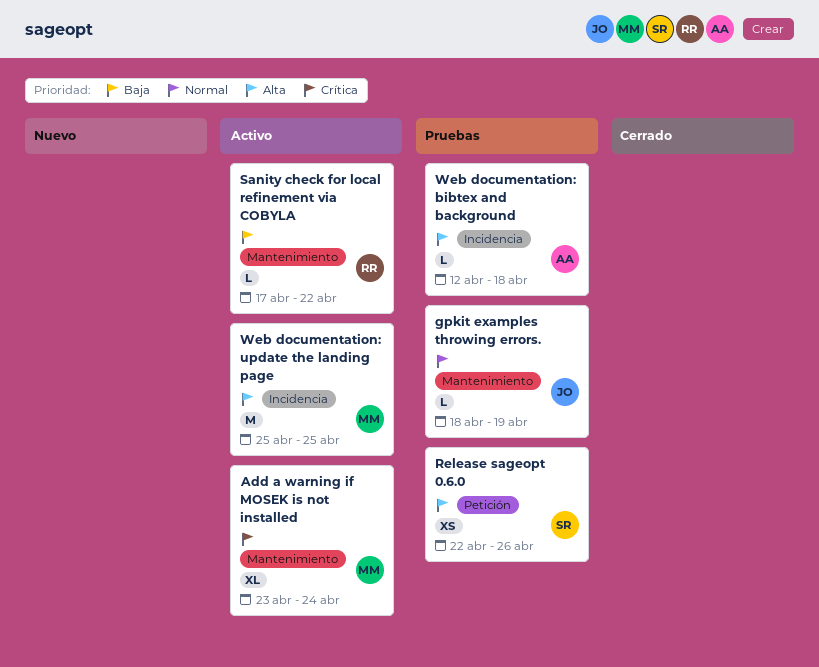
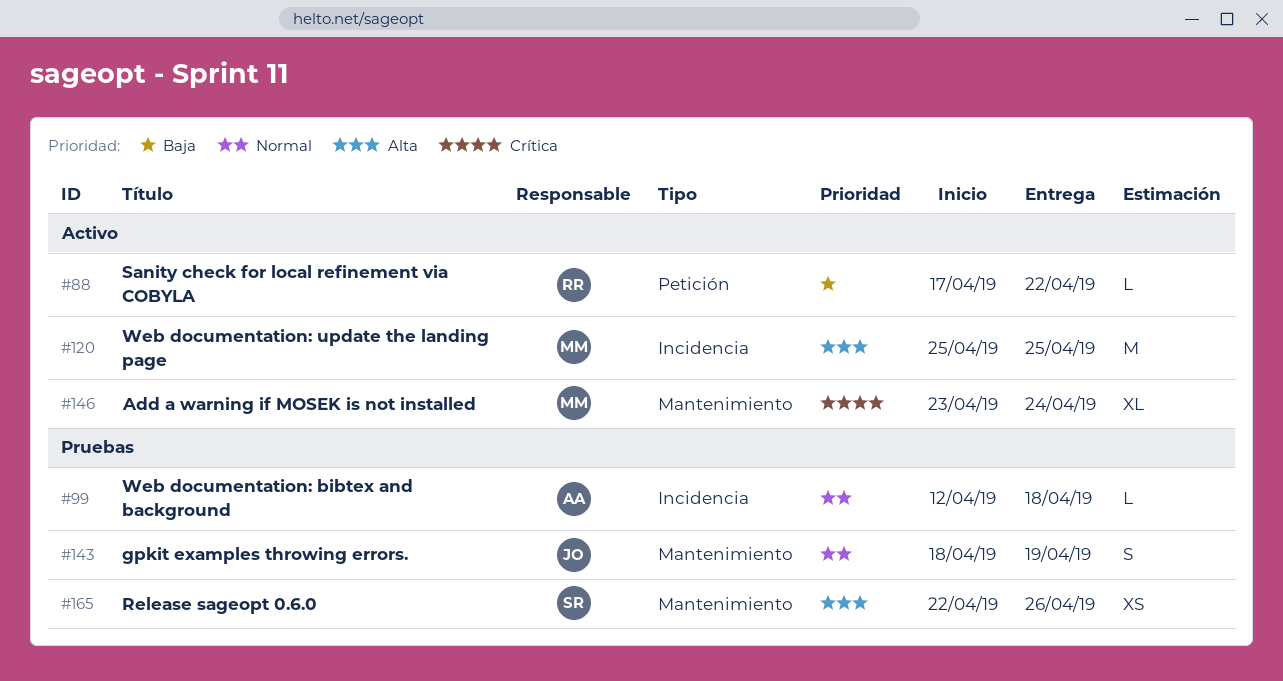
gpkit examples throwing errors., estimate: L -> S
Release sageopt 0.6.0, label: Petición -> Mantenimiento
Sanity check for local refinement via COBYLA, label: Mantenimiento -> Petición
Web documentation: bibtex and background, priority: Alta -> Normal

